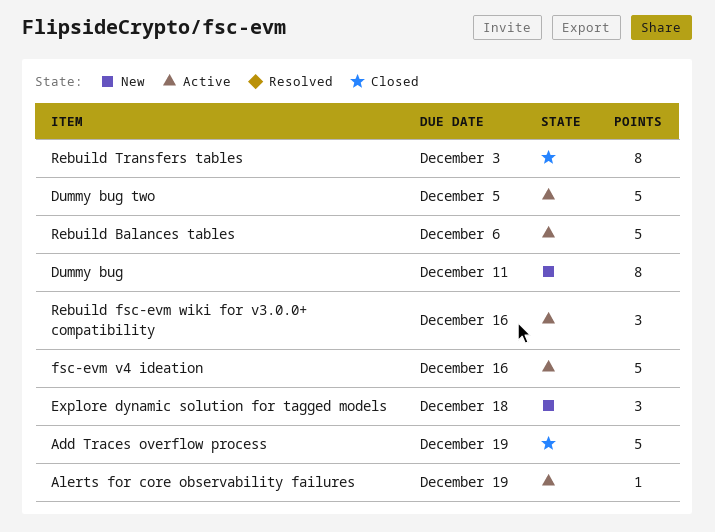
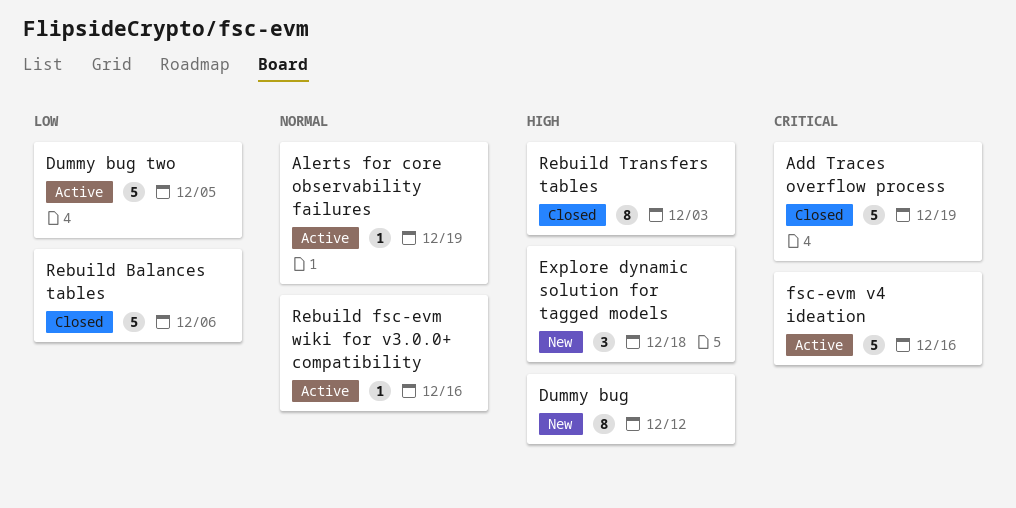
Dummy bug, due: Dec 11 -> Dec 12
Rebuild Balances tables, status: Active -> Closed
Rebuild fsc-evm wiki for v3.0.0+ compatibility, estimate: 3 -> 1

